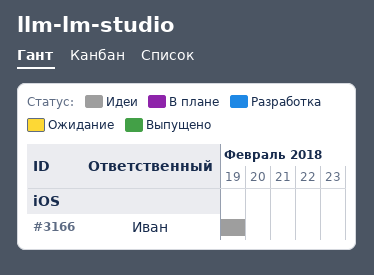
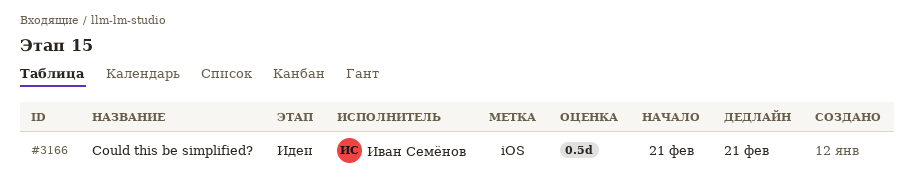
#3166, start: Feb 19 -> Feb 21
#3166, due: Feb 19 -> Feb 21

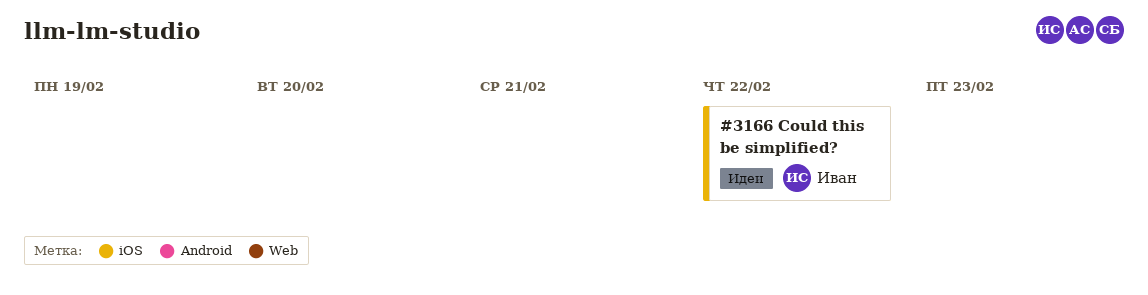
#3166, due: Feb 21 -> Feb 22

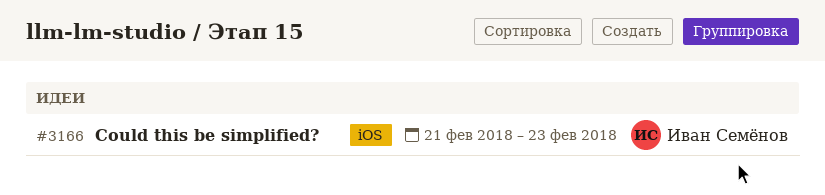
#3166, due: Feb 22 -> Feb 23

